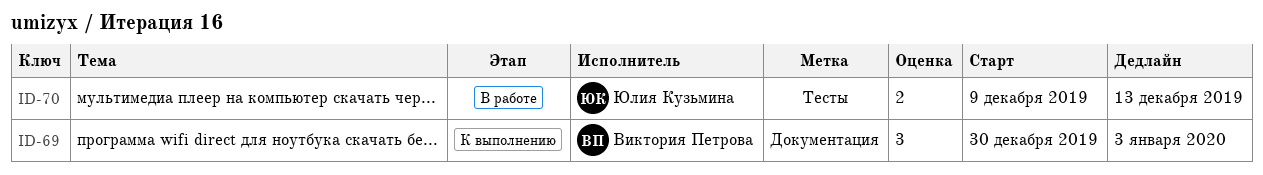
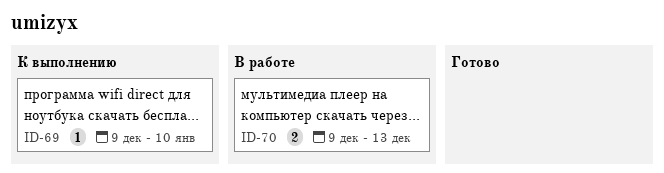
ID-69, estimate: 3 -> 1
ID-69, start: Dec 30 -> Dec 9
ID-69, due: Jan 3 -> Jan 10

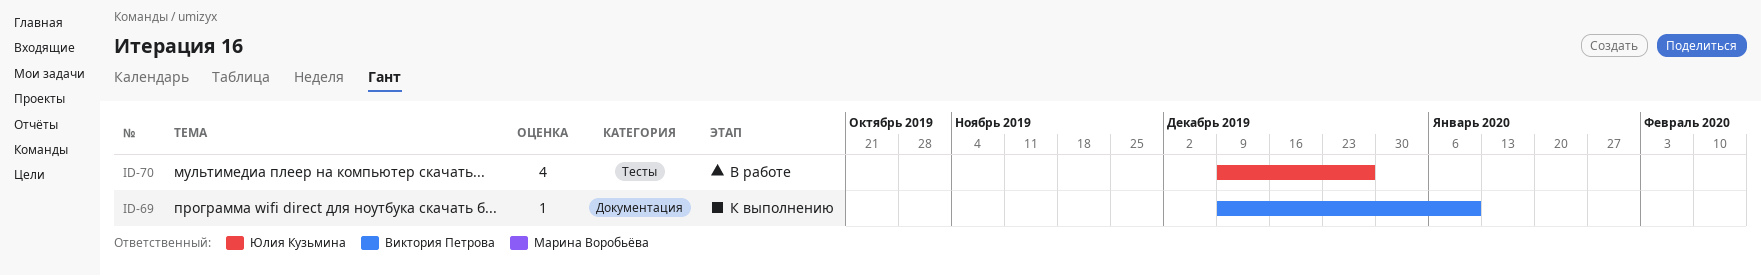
ID-70, estimate: 2 -> 4
ID-70, due: Dec 13 -> Dec 27

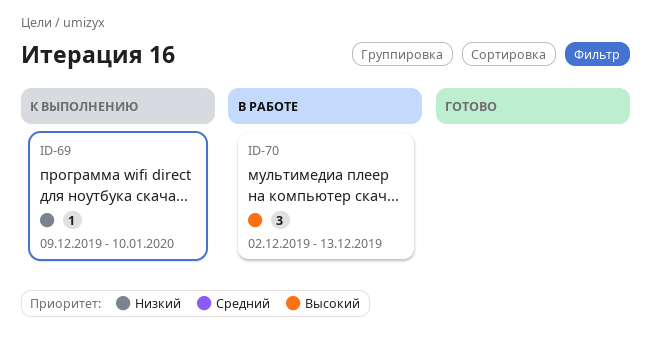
ID-70, estimate: 4 -> 3
ID-70, start: Dec 9 -> Dec 2
ID-70, due: Dec 27 -> Dec 13

